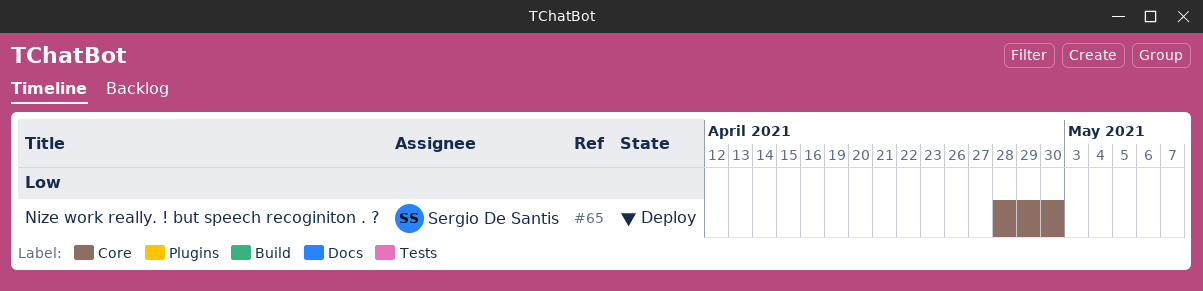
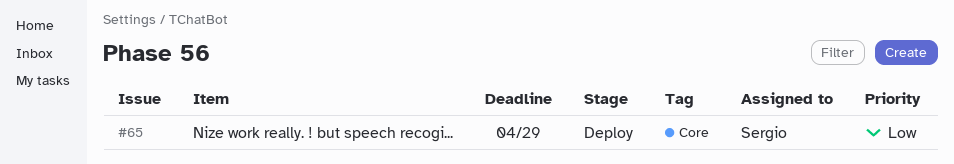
#65, due: Apr 30 -> Apr 29

